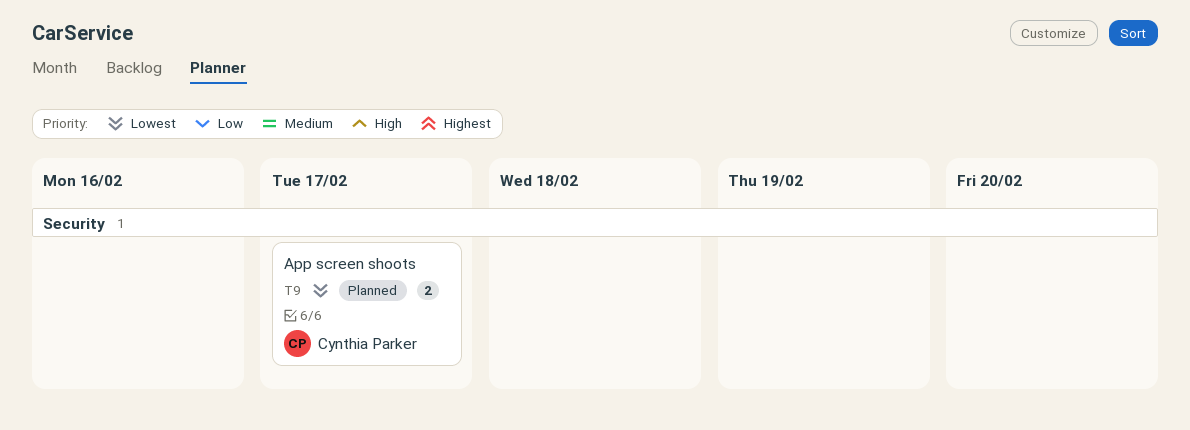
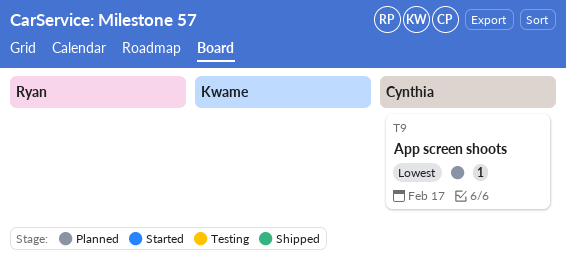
T9, estimate: 2 -> 1

